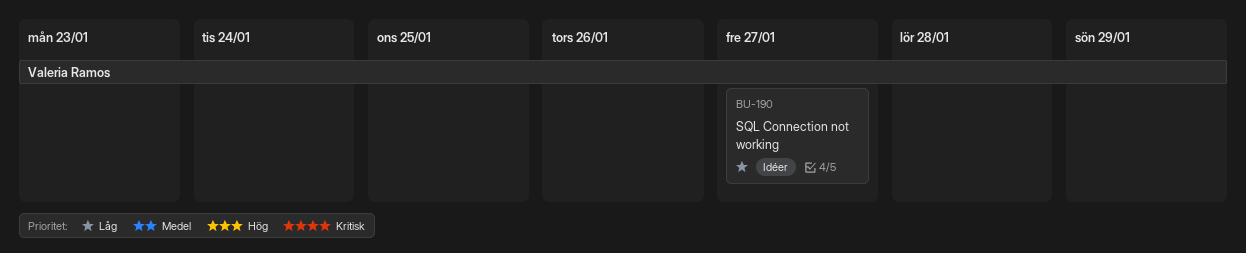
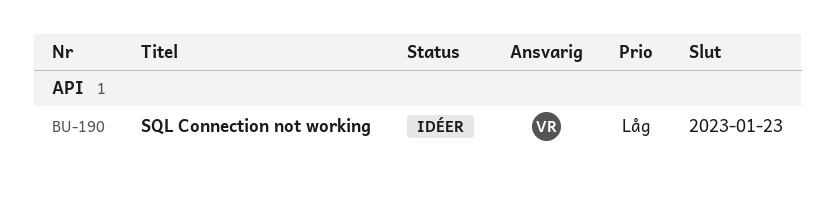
BU-190, due: Jan 27 -> Jan 23

